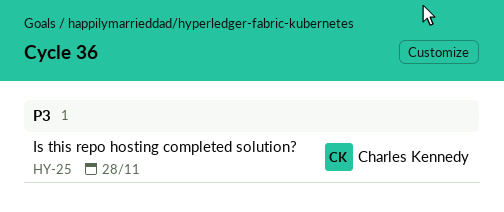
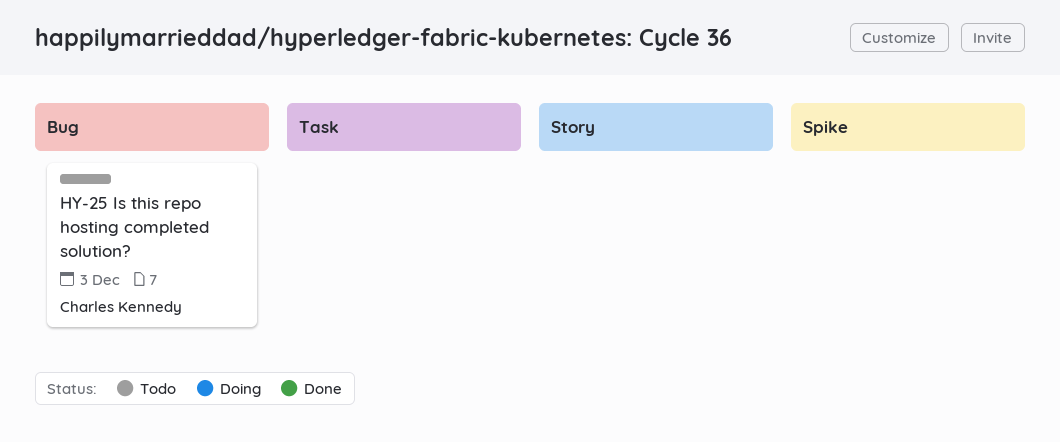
HY-25, due: Nov 28 -> Dec 3

